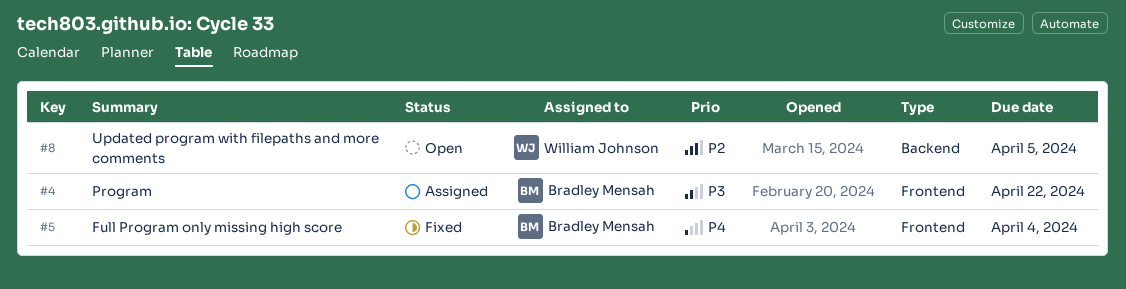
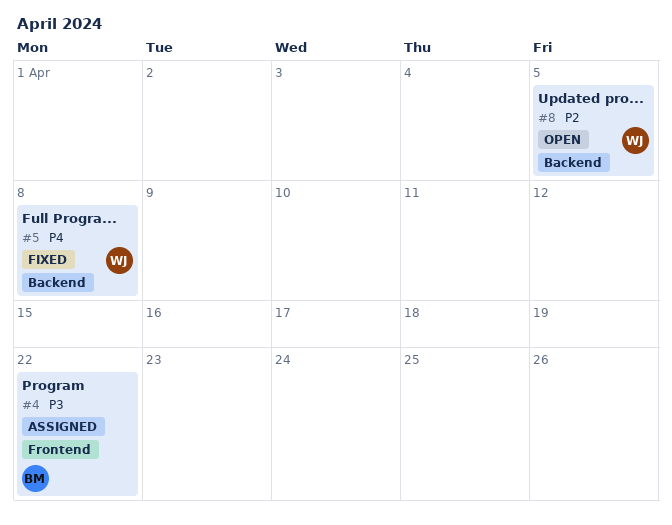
#5, owner: Bradley Mensah -> William Johnson
#5, label: Frontend -> Backend
#5, due: Apr 4 -> Apr 8

